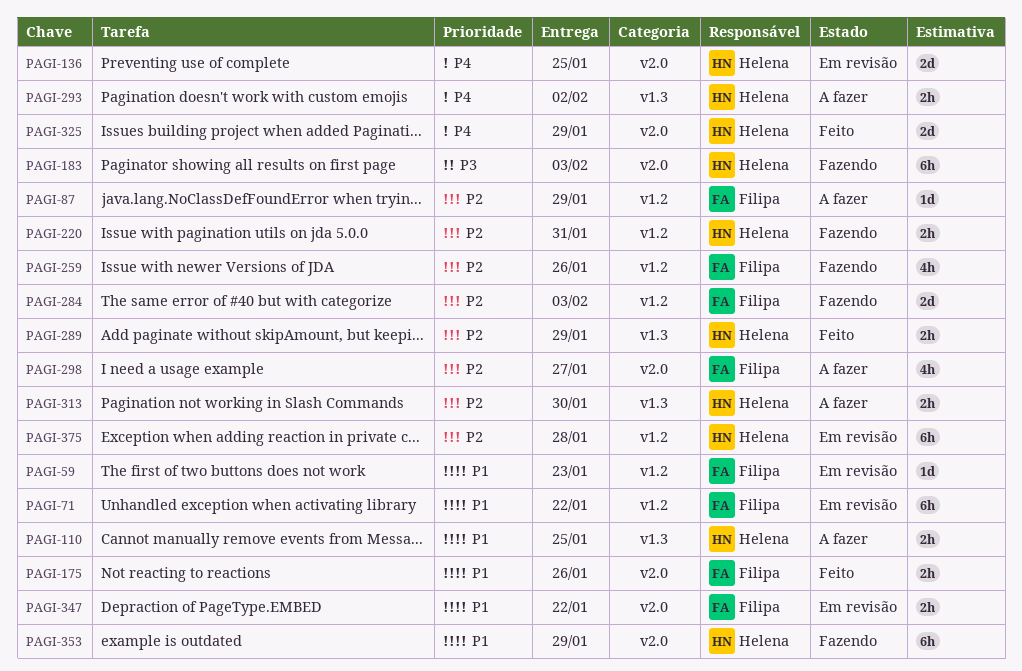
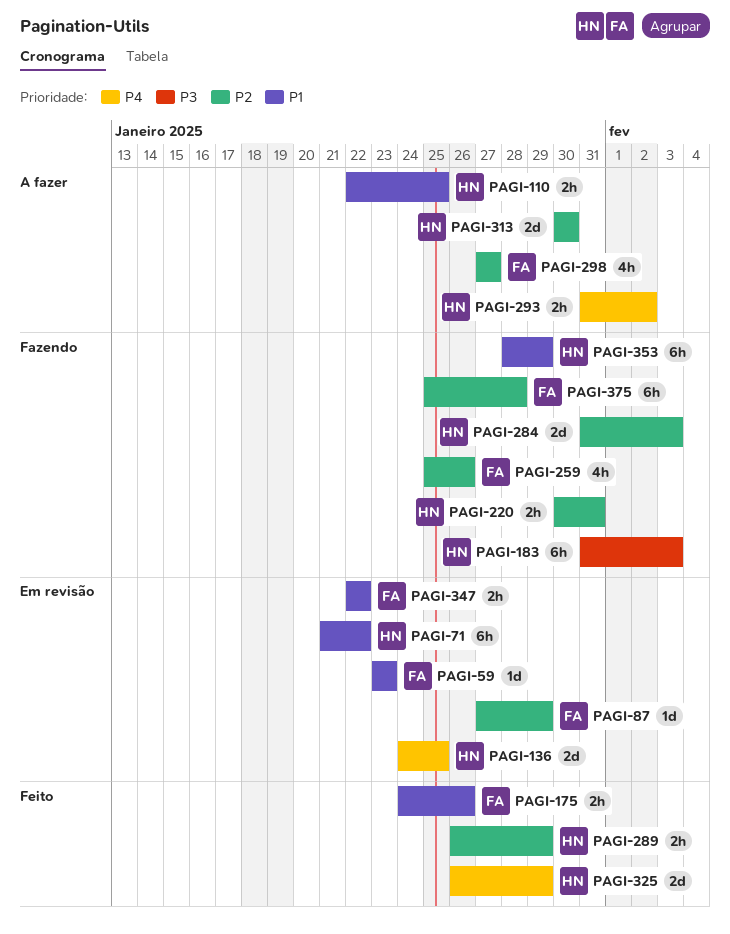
PAGI-71, owner: Filipa -> Helena
PAGI-87, status: A fazer -> Em revisão
PAGI-284, owner: Filipa -> Helena
PAGI-313, estimate: 2h -> 2d
PAGI-375, status: Em revisão -> Fazendo
PAGI-375, owner: Helena -> Filipa

